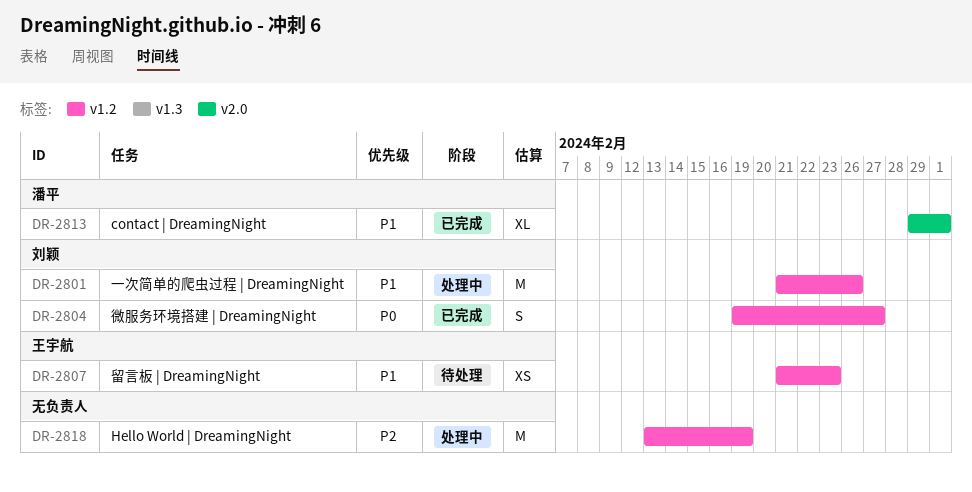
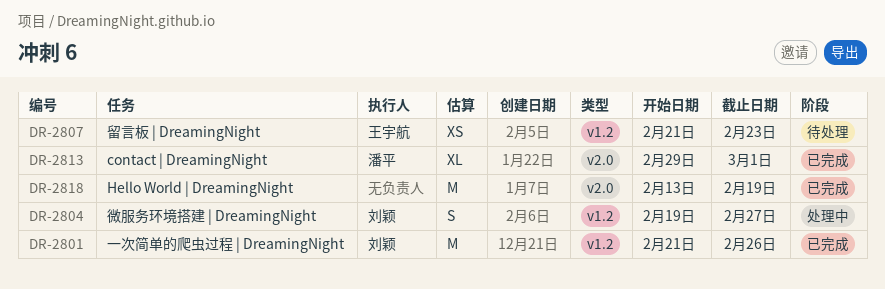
DR-2801, status: 处理中 -> 已完成
DR-2804, status: 已完成 -> 处理中
DR-2818, status: 处理中 -> 已完成
DR-2818, label: v1.2 -> v2.0

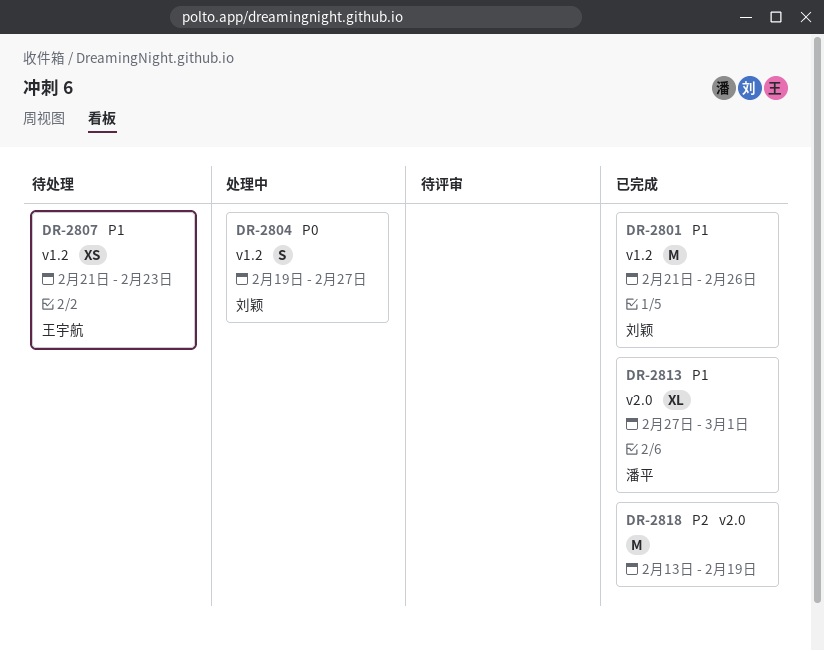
DR-2813, start: Feb 29 -> Feb 27

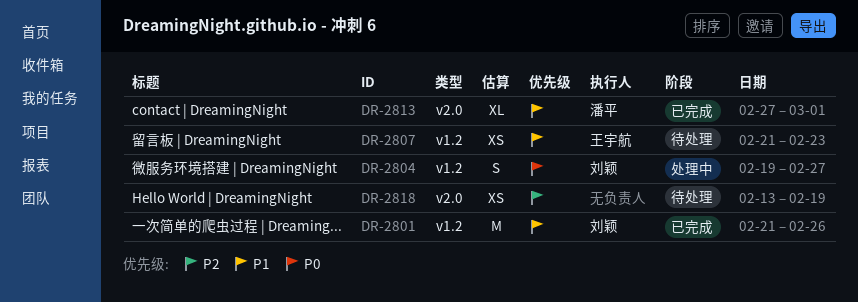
DR-2818, status: 已完成 -> 待处理
DR-2818, estimate: M -> XS

